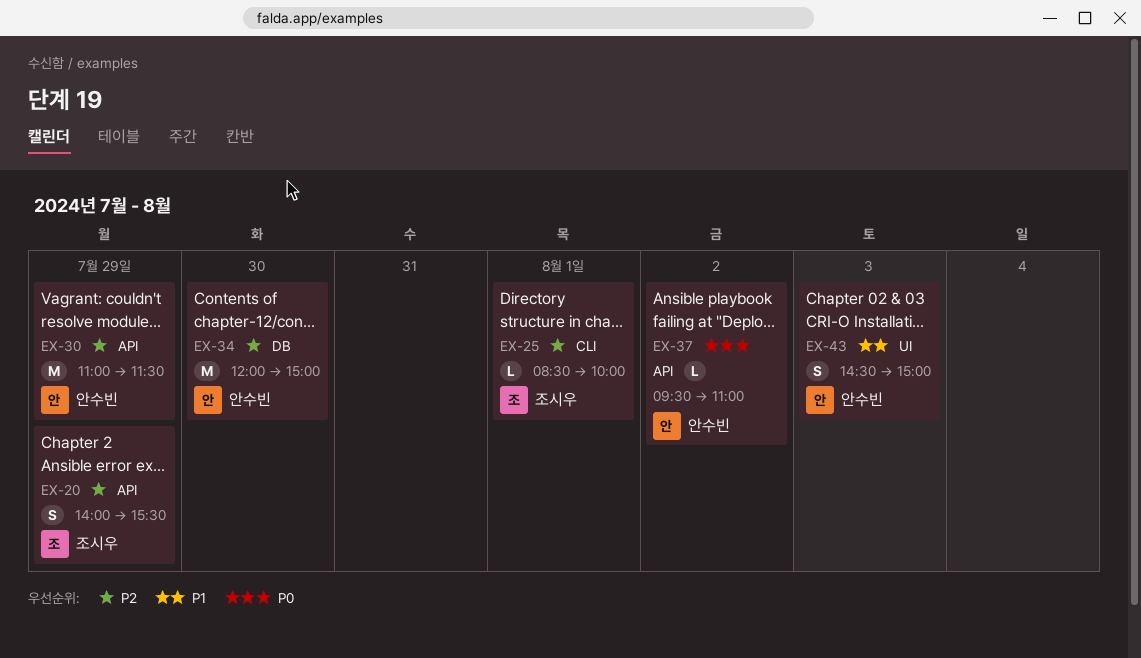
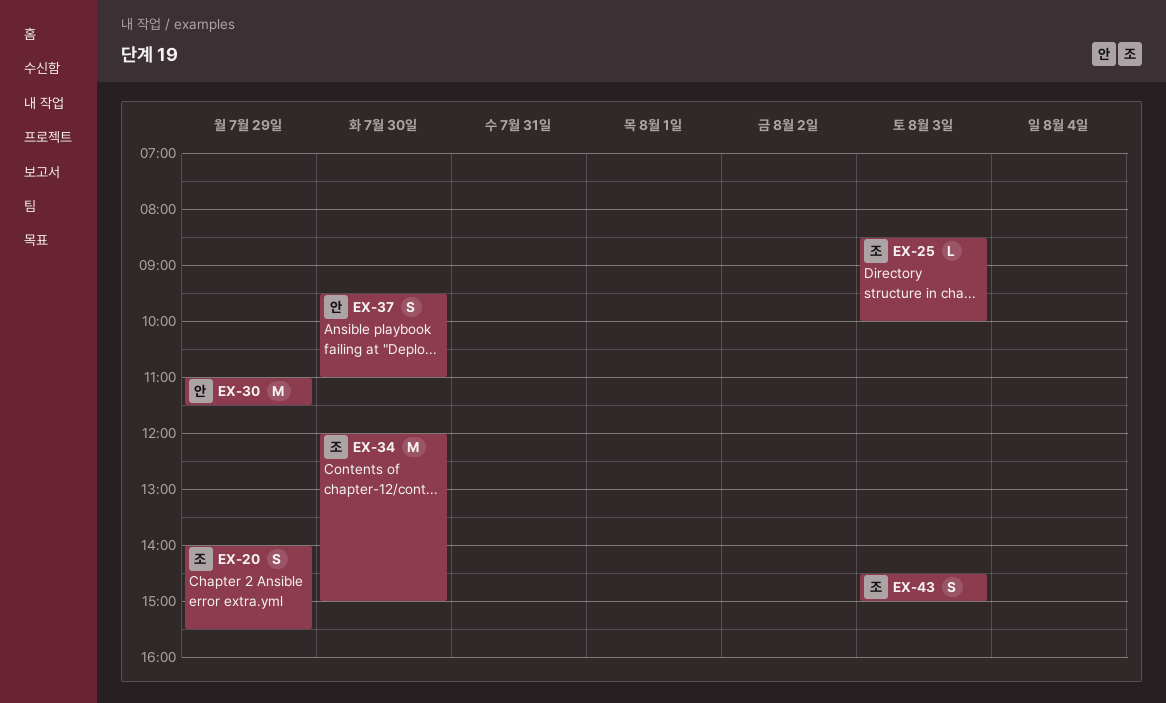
EX-25, day: Aug 1 -> Aug 3
EX-34, owner: 안수빈 -> 조시우
EX-37, estimate: L -> S
EX-37, day: Aug 2 -> Jul 30
EX-43, owner: 안수빈 -> 조시우

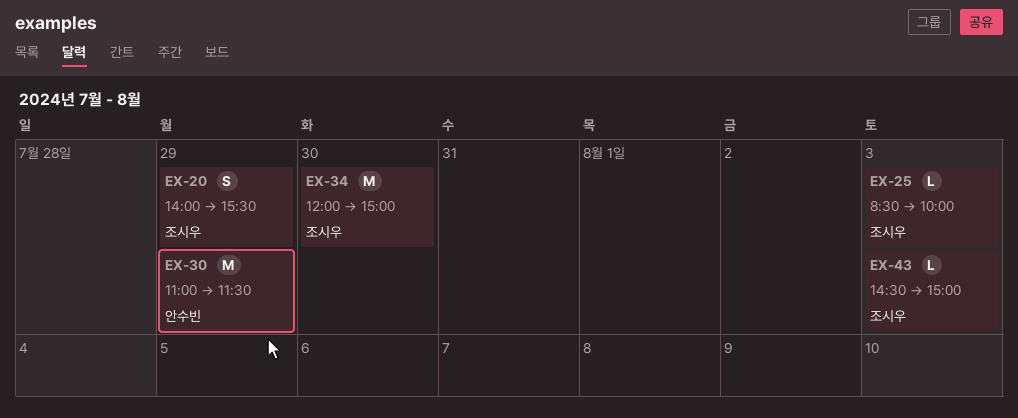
EX-37: present -> none
EX-43, estimate: S -> L

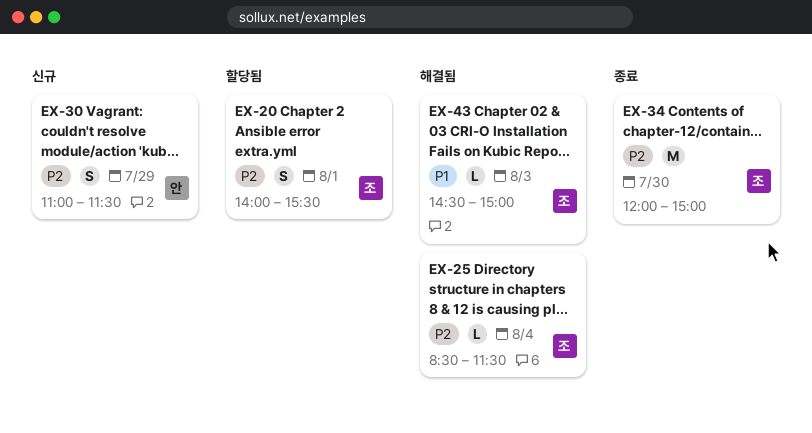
EX-20, day: Jul 29 -> Aug 1
EX-25, day: Aug 3 -> Aug 4
EX-25, ends: 10:00 -> 11:30
EX-30, estimate: M -> S

